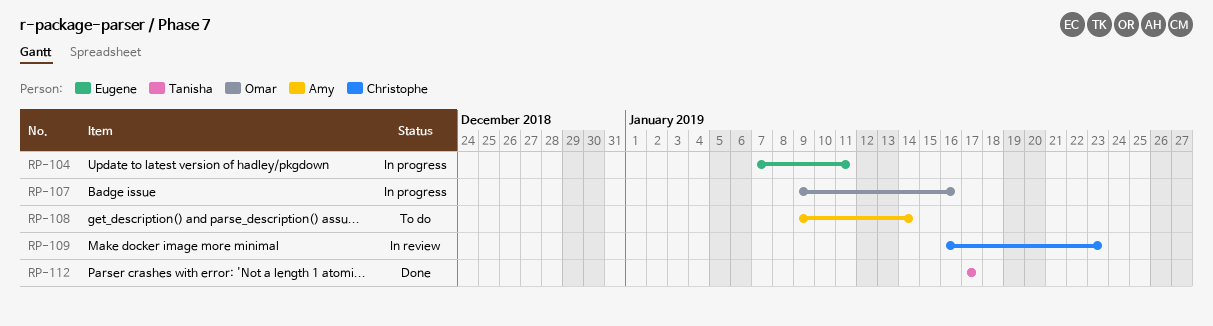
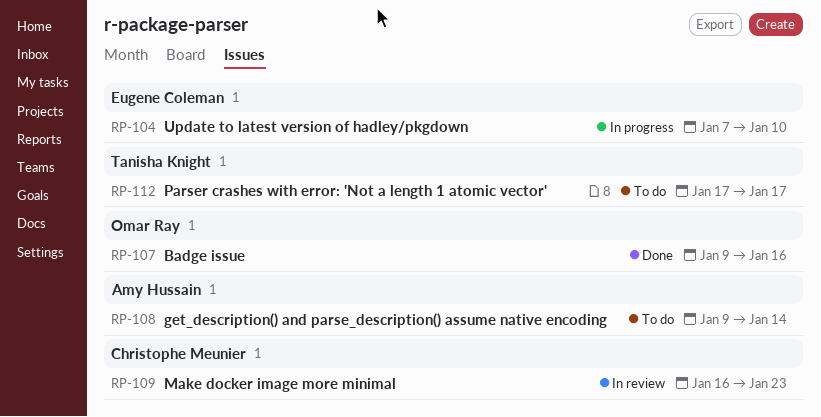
RP-104, due: Jan 11 -> Jan 10
RP-107, status: In progress -> Done
RP-112, status: Done -> To do

